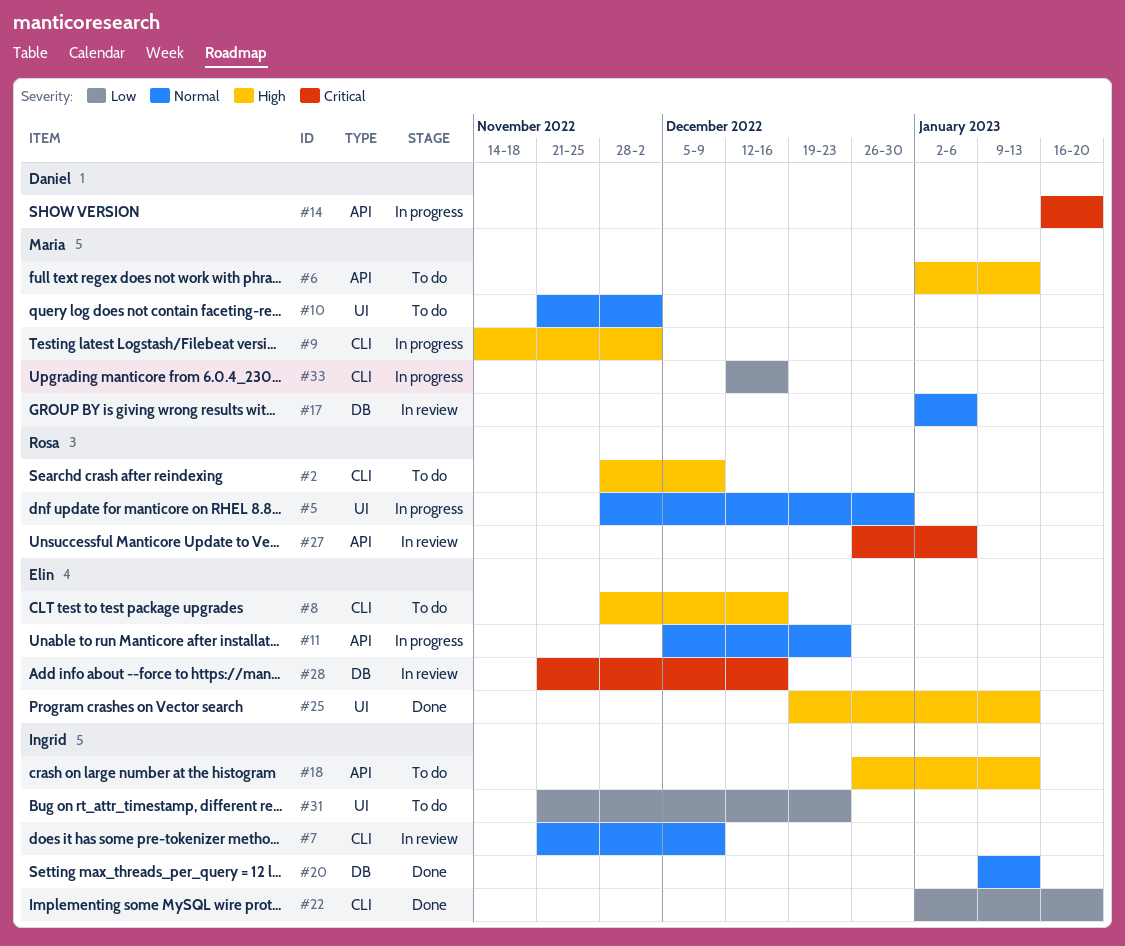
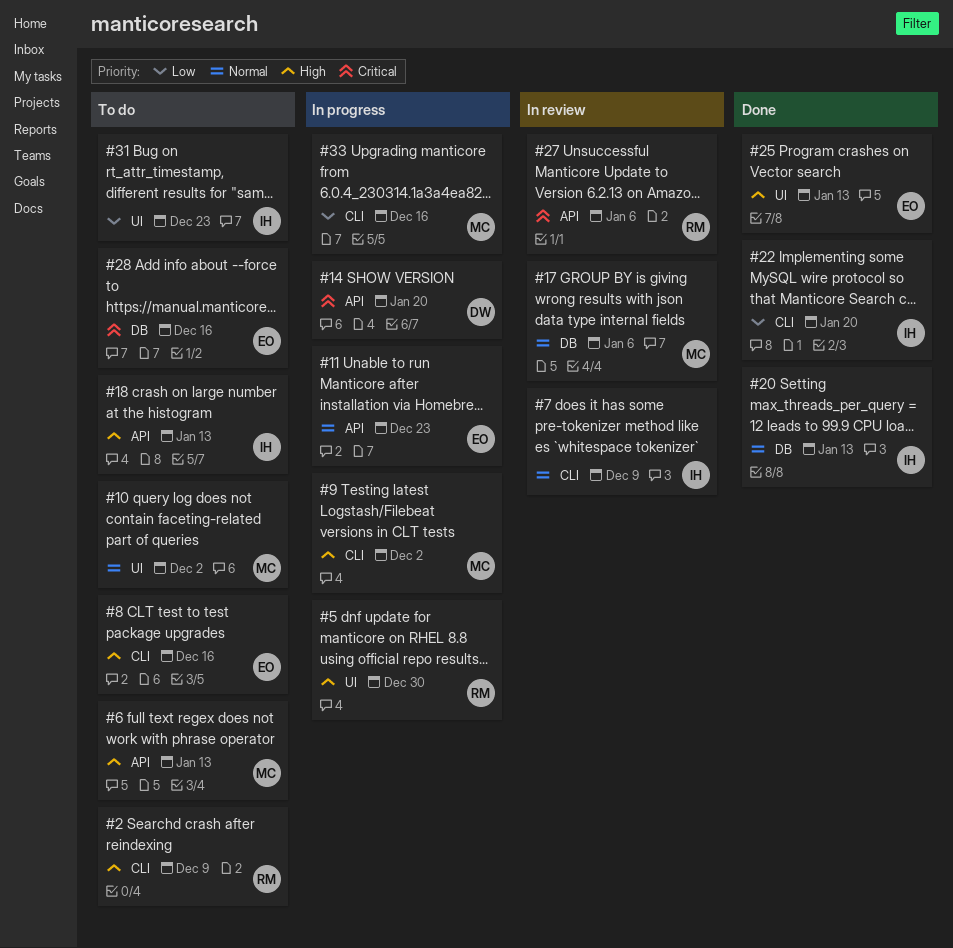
#5, priority: Normal -> High
#28, status: In review -> To do

